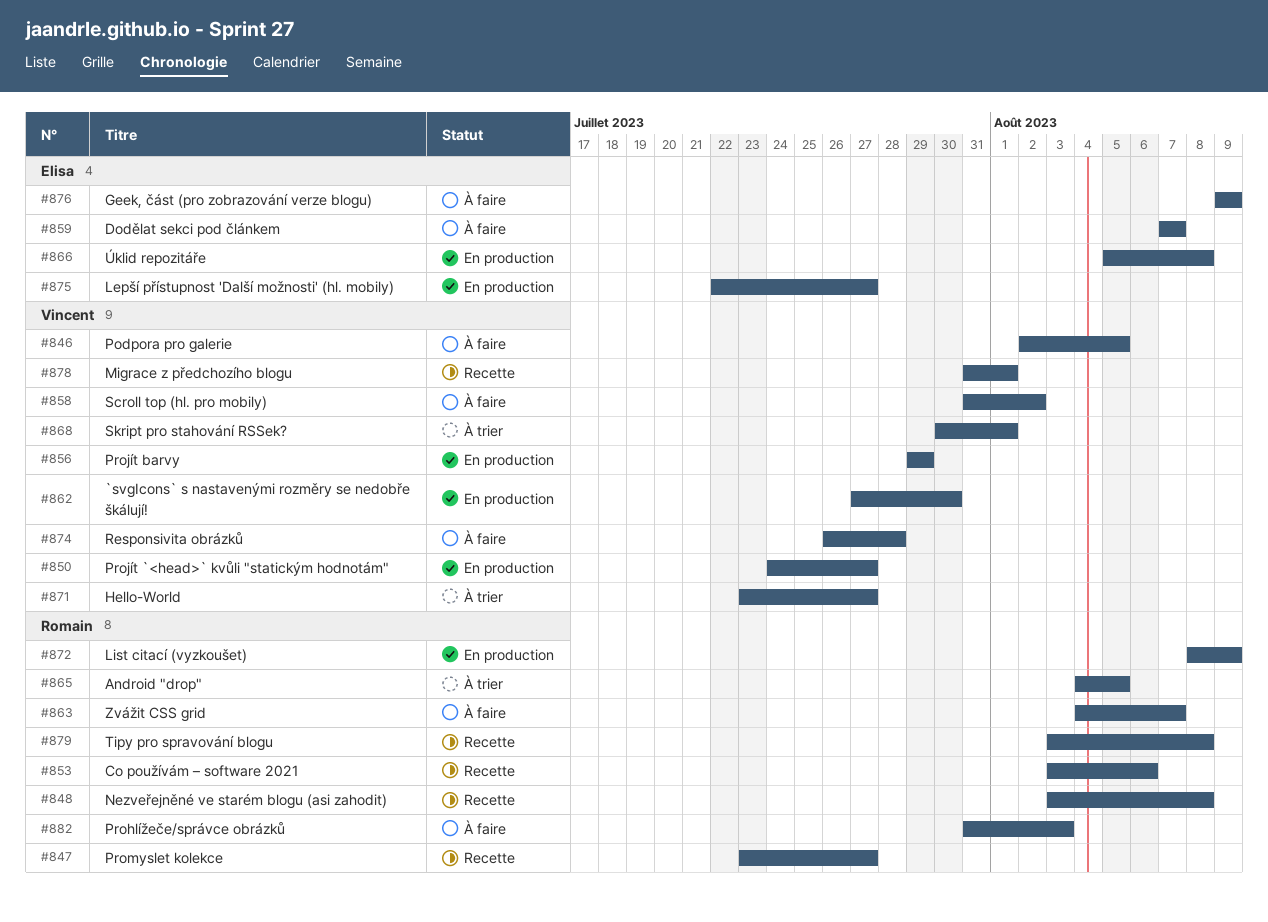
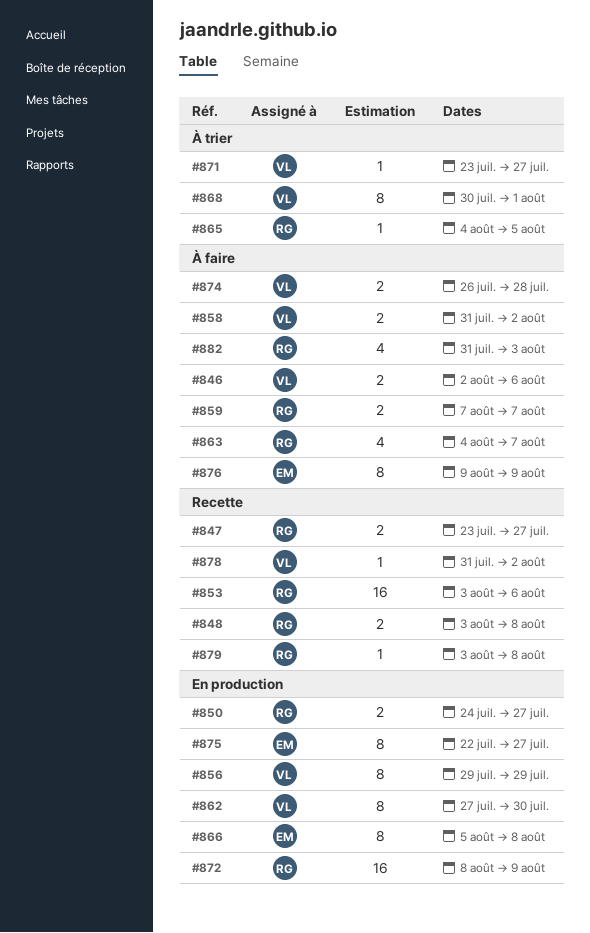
#846, due: Aug 5 -> Aug 6
#850, owner: Vincent -> Romain
#859, owner: Elisa -> Romain
#878, due: Aug 1 -> Aug 2

